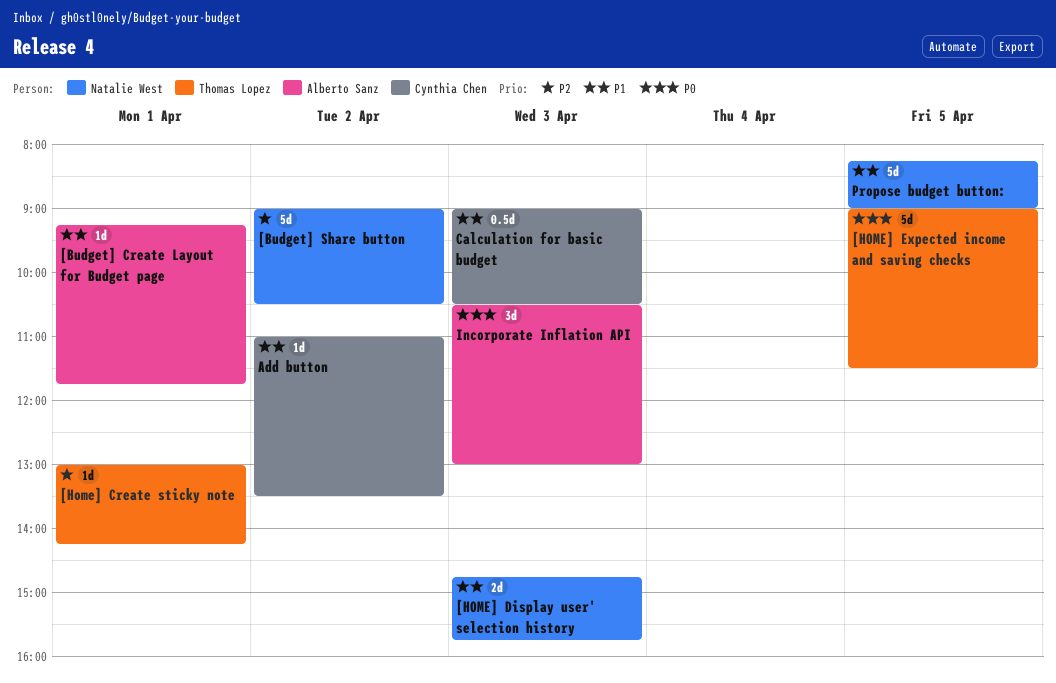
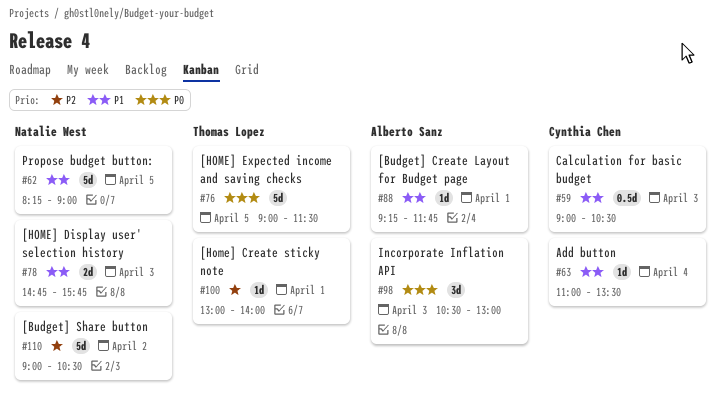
[Home] Create sticky note, ends: 14:15 -> 14:00
Add button, day: Apr 2 -> Apr 4

